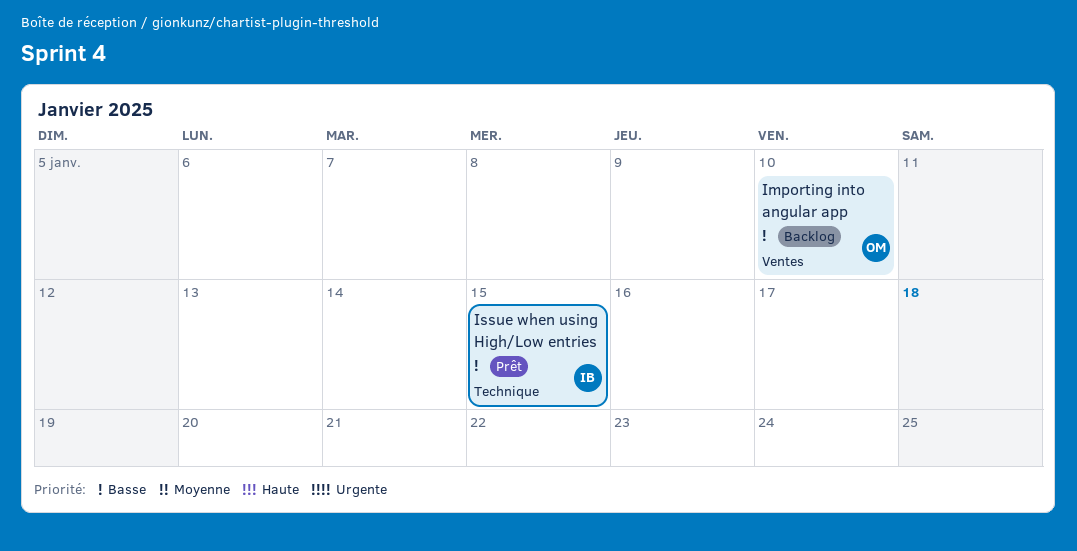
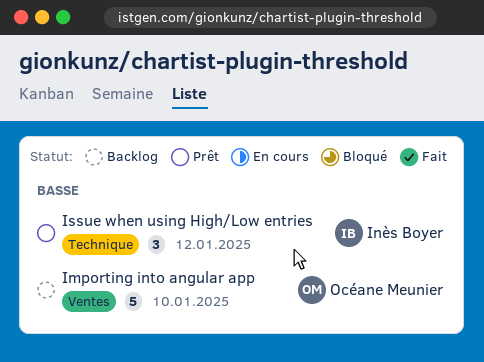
Issue when using High/Low entries, due: Jan 15 -> Jan 12

